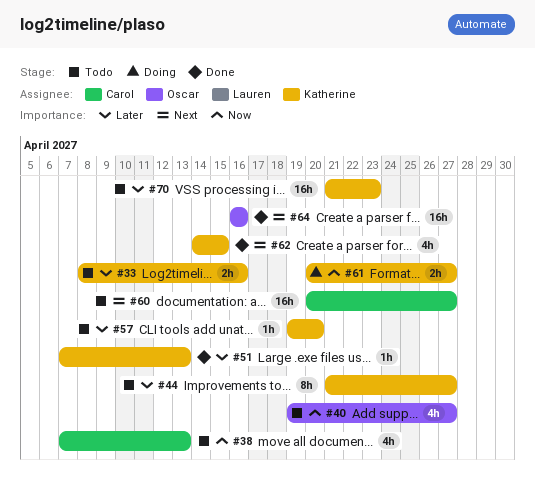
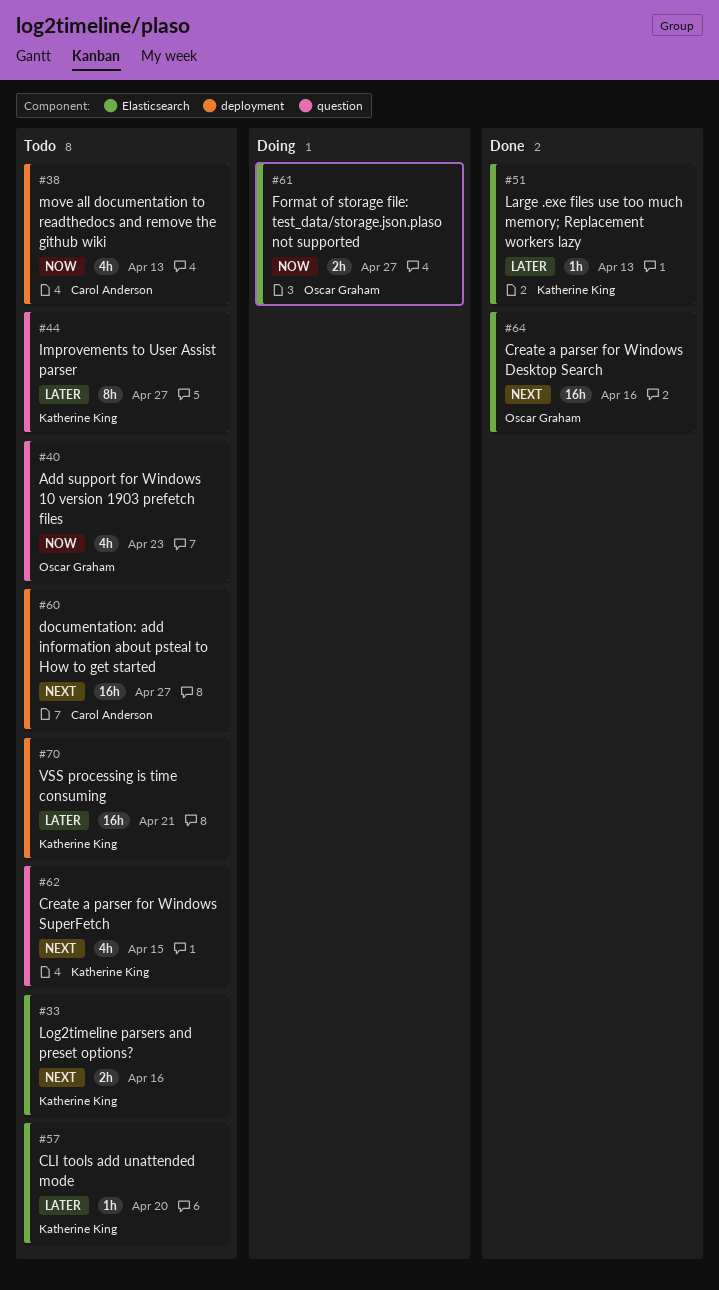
#33, priority: Later -> Next
#40, due: Apr 27 -> Apr 23
#61, owner: Katherine King -> Oscar Graham
#62, status: Done -> Todo
#70, due: Apr 23 -> Apr 21

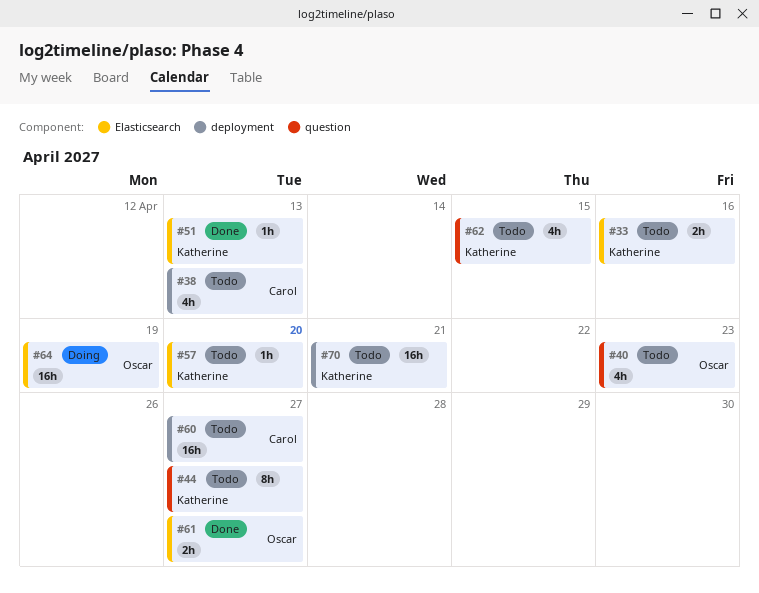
#61, status: Doing -> Done
#64, status: Done -> Doing
#64, due: Apr 16 -> Apr 19

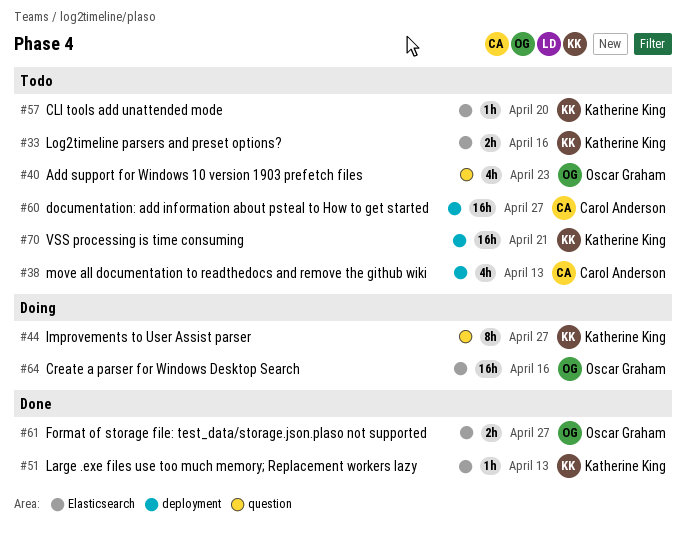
#44, status: Todo -> Doing
#62: present -> none
#64, due: Apr 19 -> Apr 16

